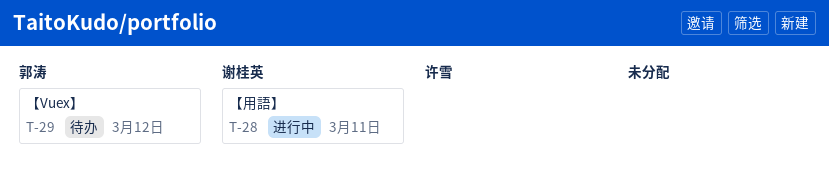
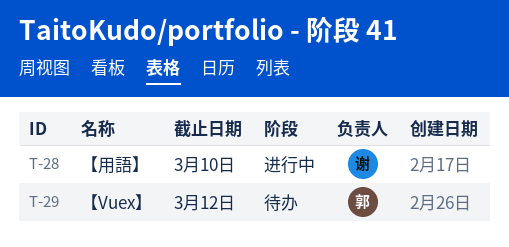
T-28, due: Mar 11 -> Mar 10

